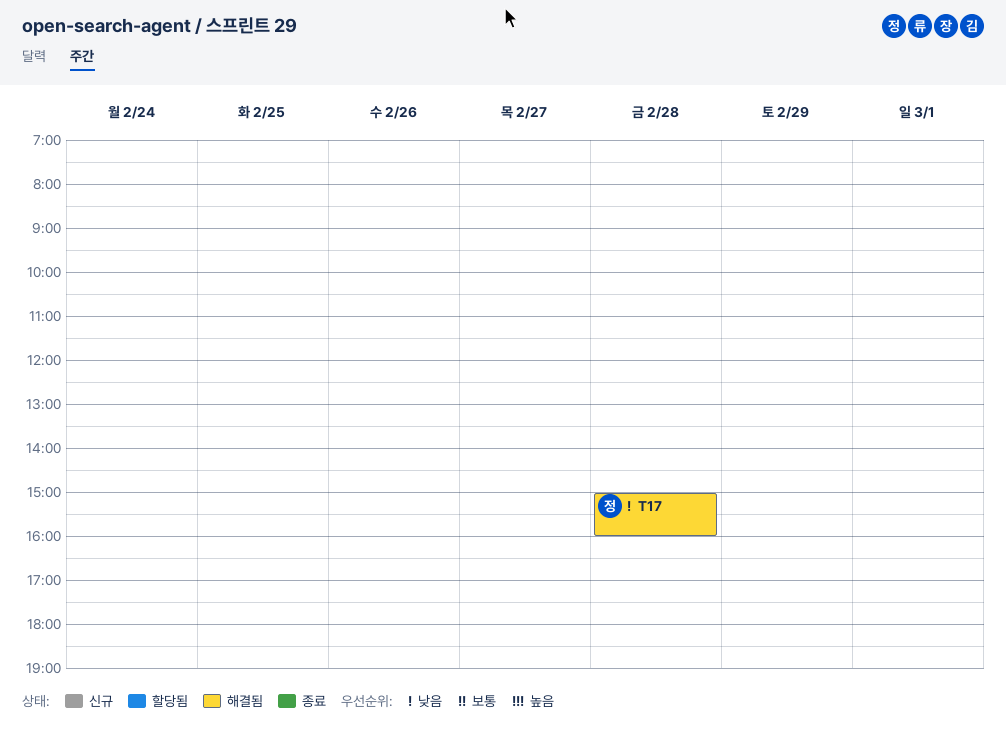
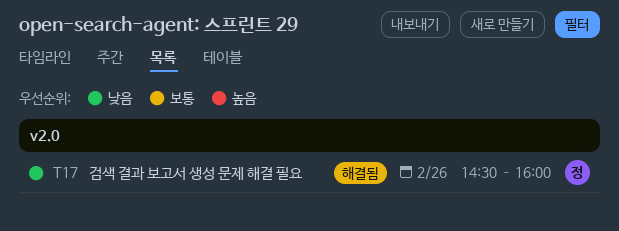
T17, day: Feb 28 -> Feb 26
T17, begins: 15:00 -> 14:30

